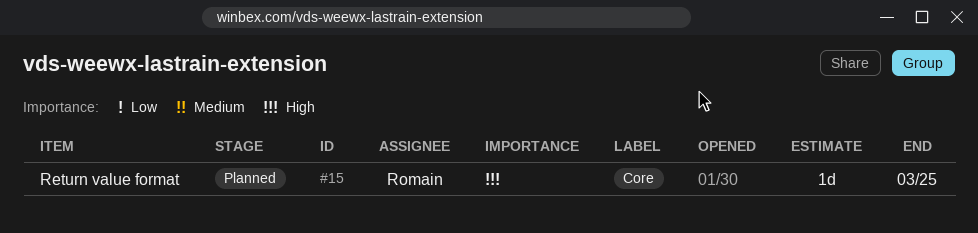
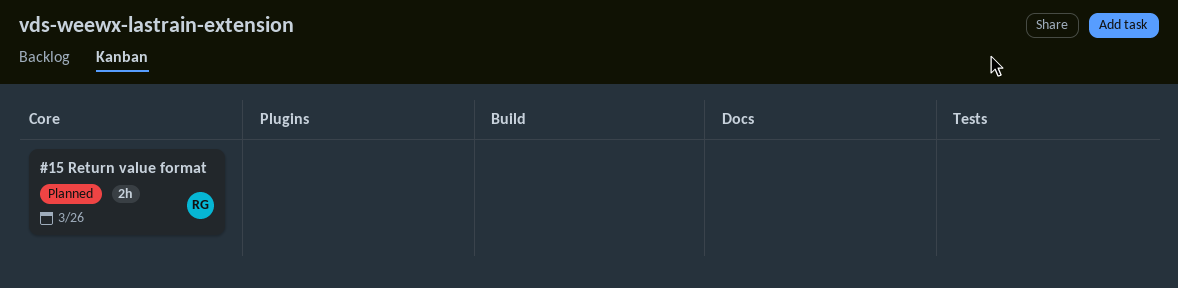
#15, estimate: 1d -> 2h
#15, due: Mar 25 -> Mar 26

